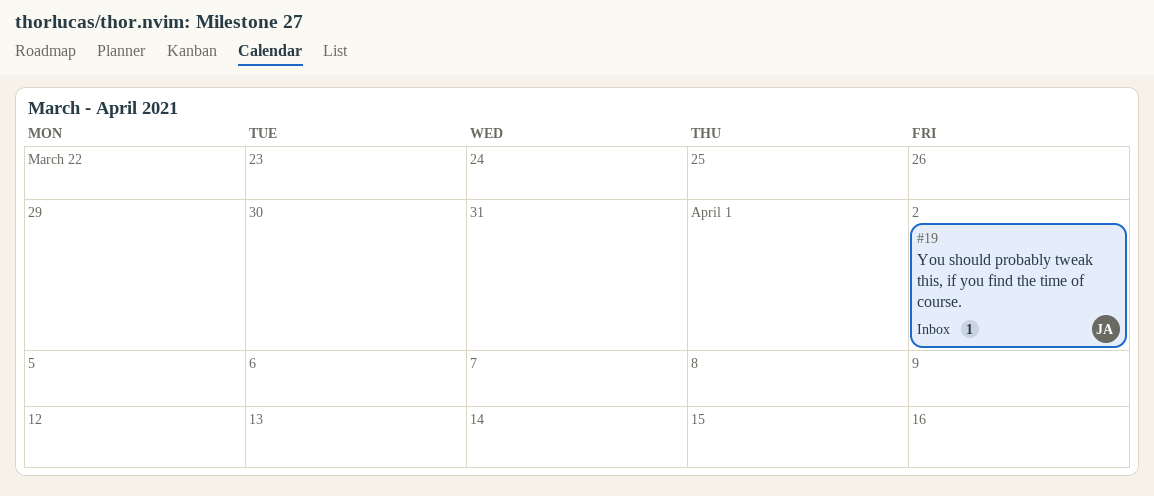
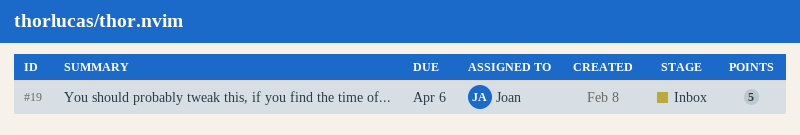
#19, estimate: 1 -> 5
#19, due: Apr 2 -> Apr 6

